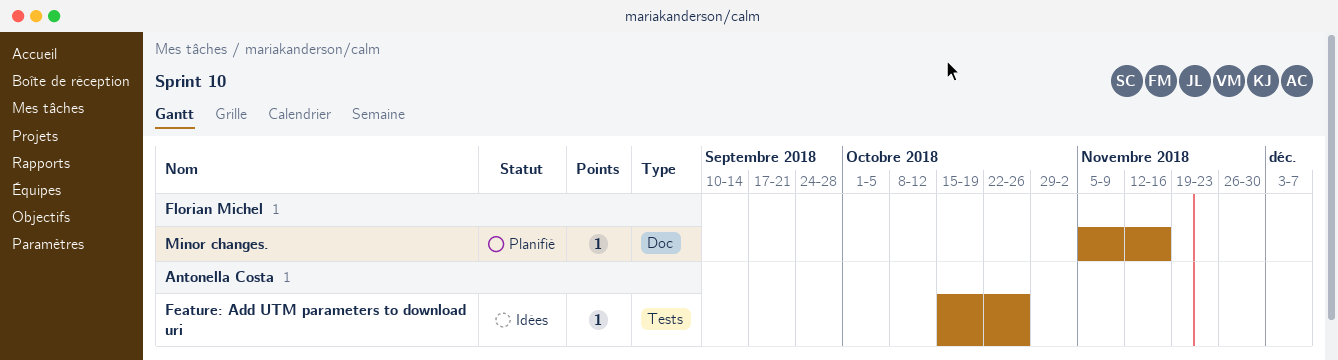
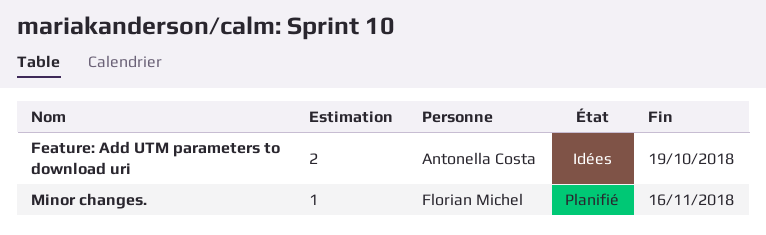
Feature: Add UTM parameters to download uri, estimate: 1 -> 2
Feature: Add UTM parameters to download uri, due: Oct 26 -> Oct 19

